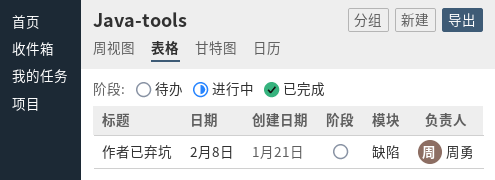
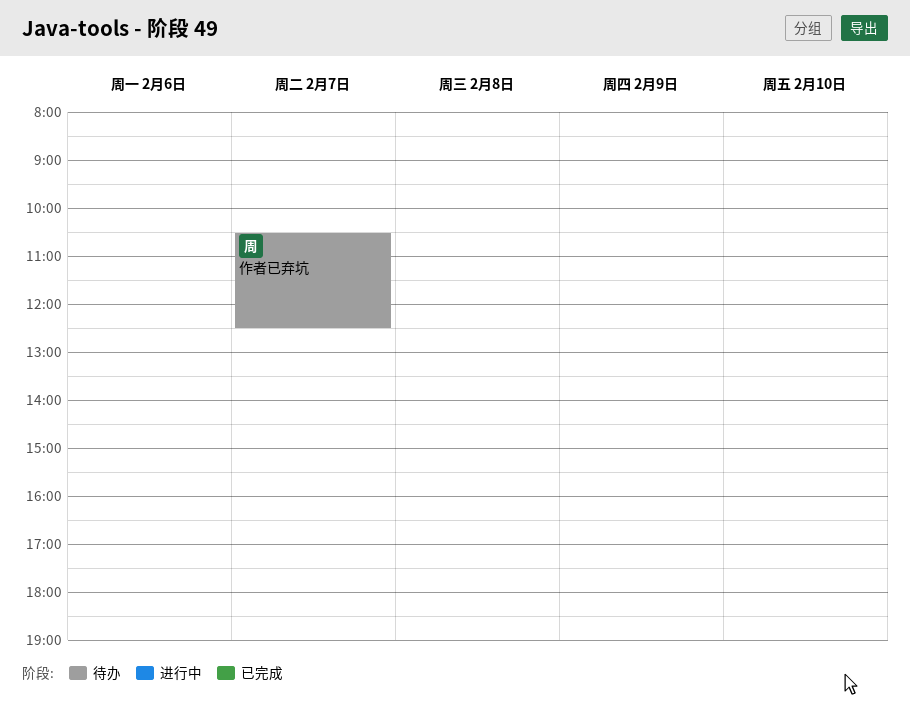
作者已弃坑, day: Feb 8 -> Feb 7

